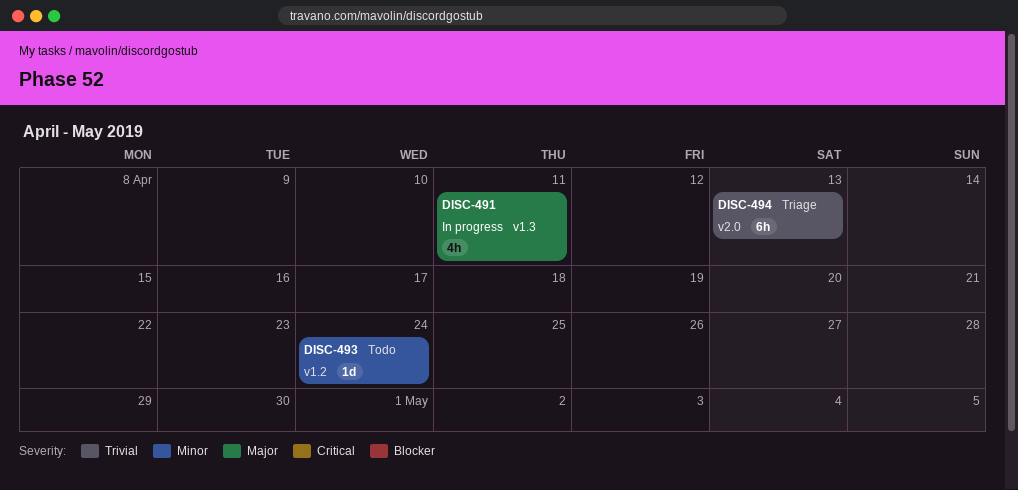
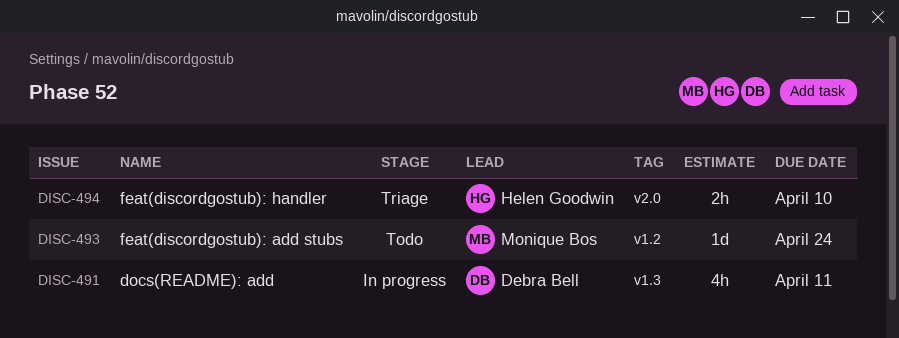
DISC-494, estimate: 6h -> 2h
DISC-494, due: Apr 13 -> Apr 10

